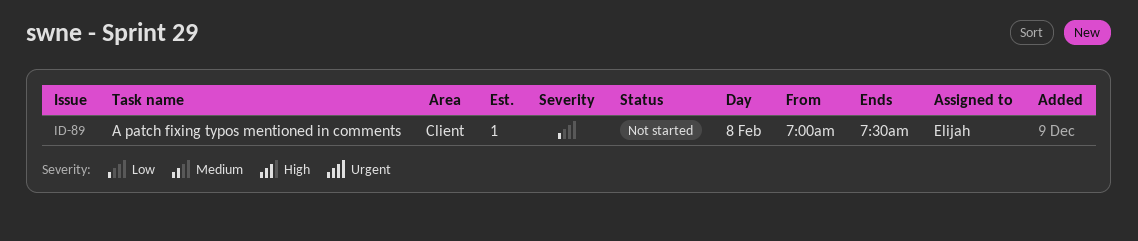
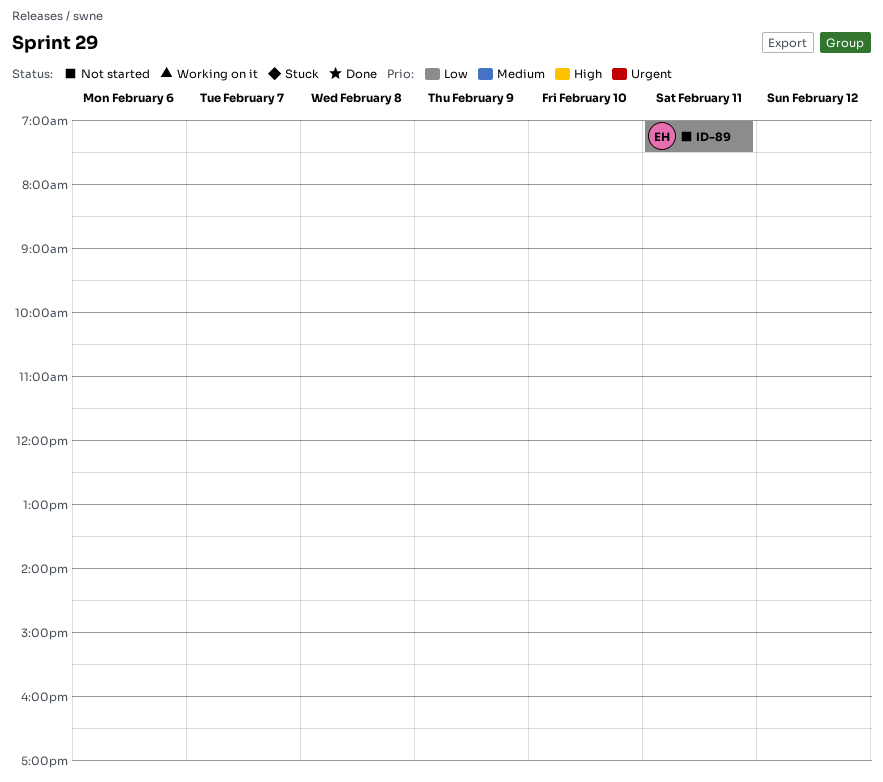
ID-89, day: Feb 8 -> Feb 11

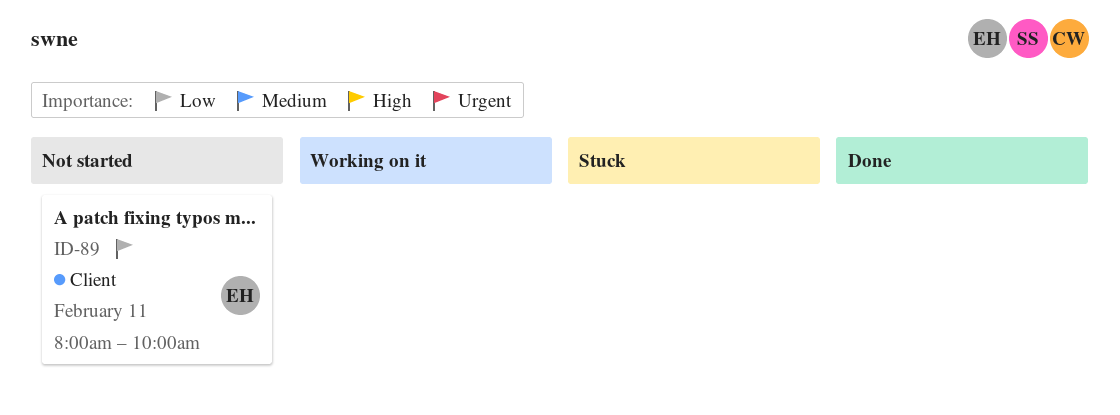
ID-89, begins: 07:00 -> 08:00
ID-89, ends: 07:30 -> 10:00

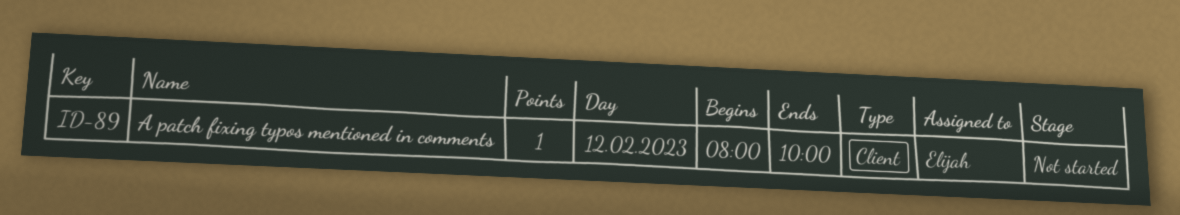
ID-89, day: Feb 11 -> Feb 12

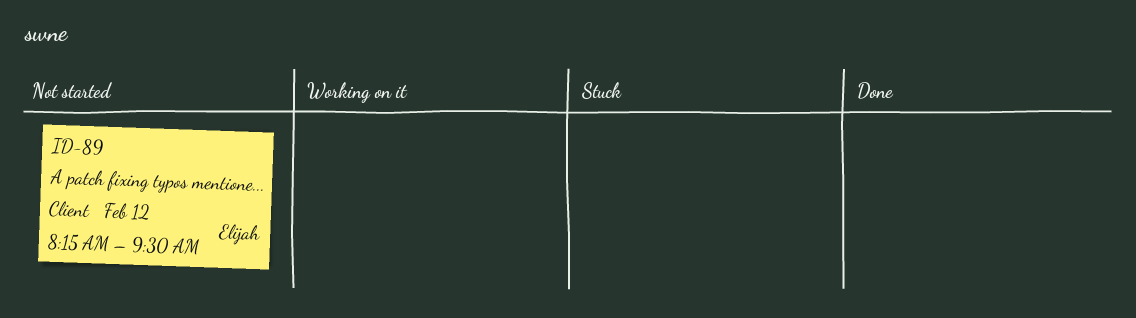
ID-89, begins: 08:00 -> 08:15
ID-89, ends: 10:00 -> 09:30

